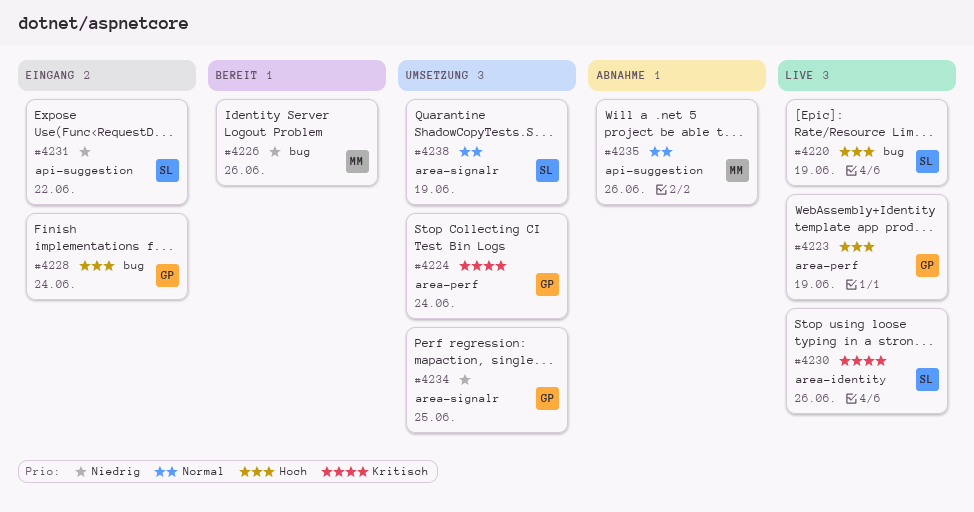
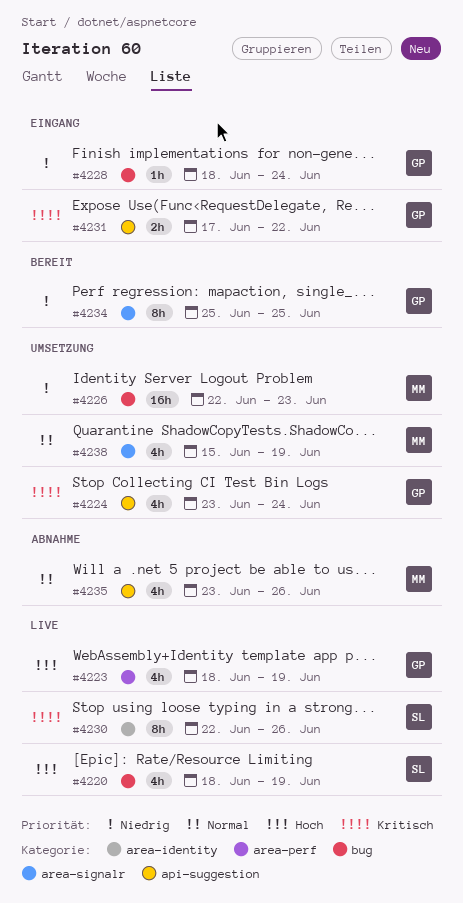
#4224, label: area-perf -> api-suggestion
#4226, status: Bereit -> Umsetzung
#4226, due: Jun 26 -> Jun 23
#4228, priority: Hoch -> Niedrig
#4231, owner: SL -> GP
#4231, priority: Niedrig -> Kritisch
#4234, status: Umsetzung -> Bereit
#4238, owner: SL -> MM

